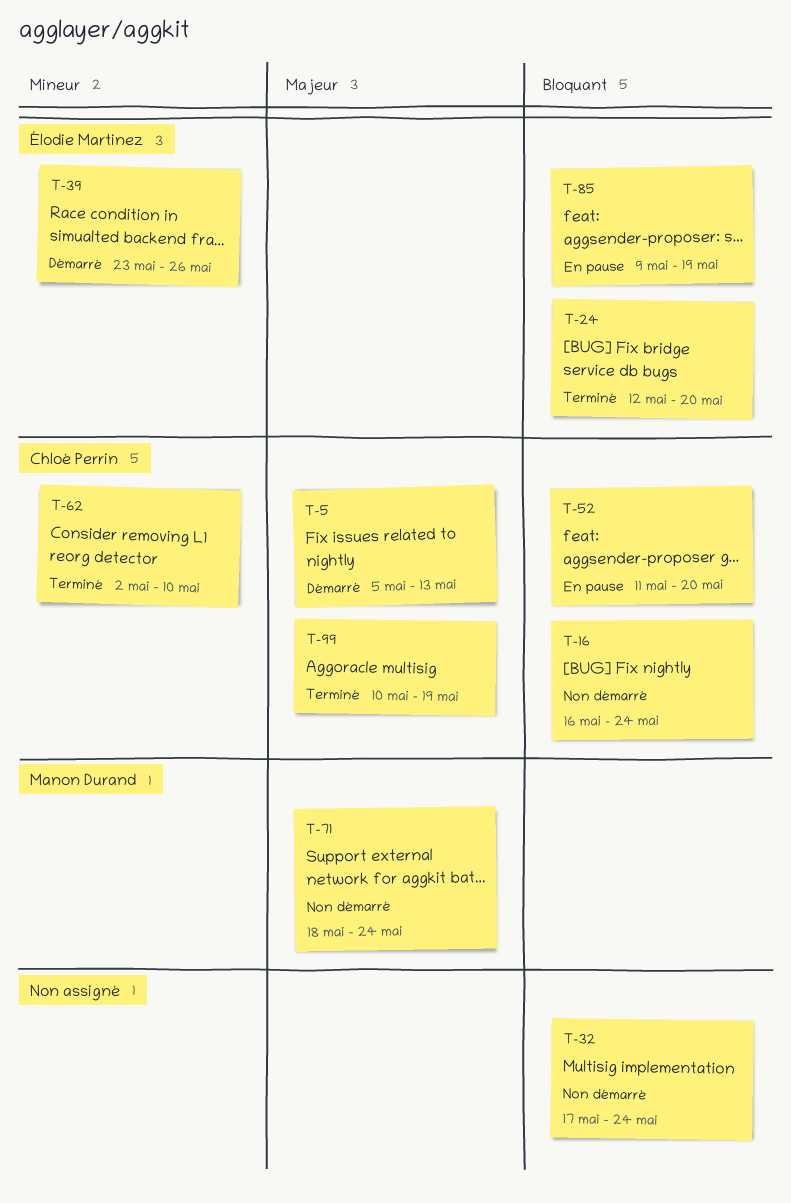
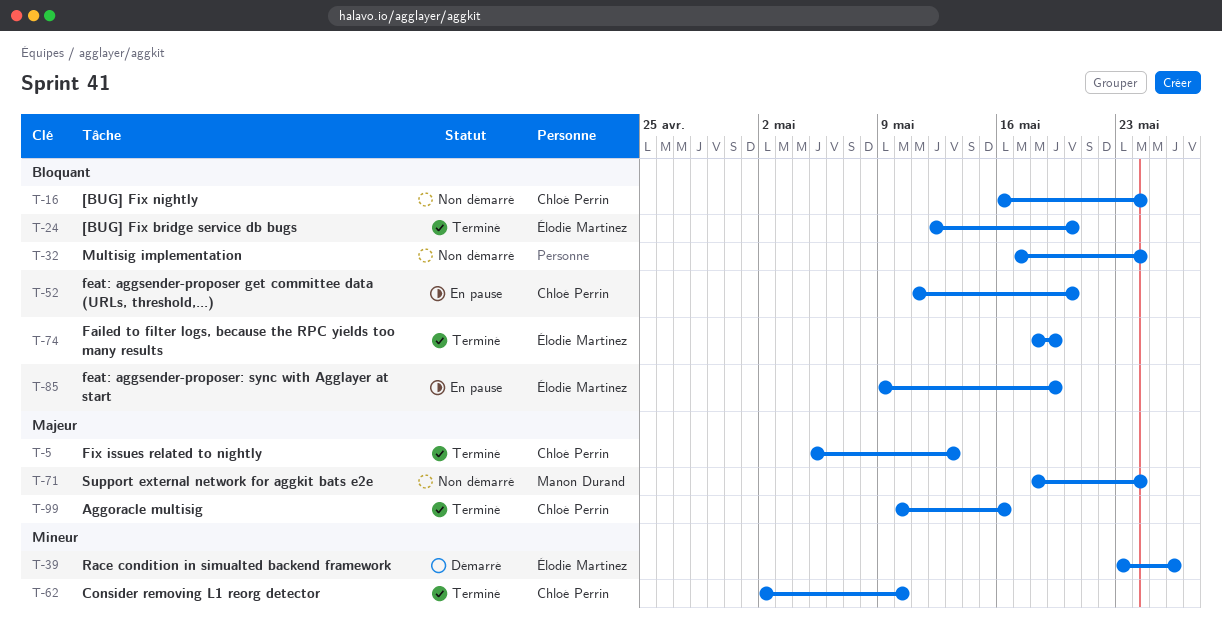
T-5, status: Démarré -> Terminé
T-74: none -> present
T-99, due: May 19 -> May 16

